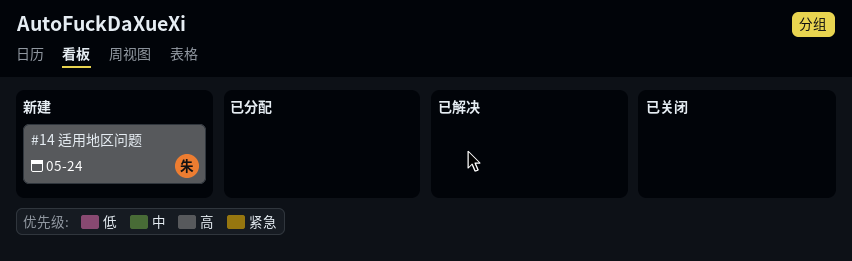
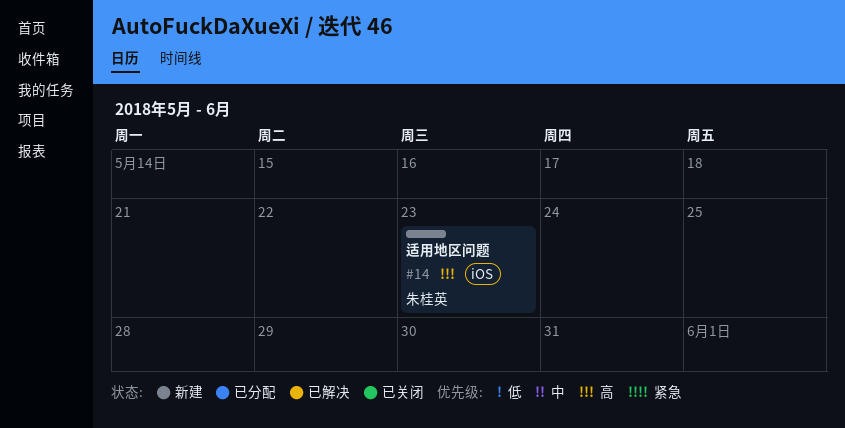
#14, due: May 24 -> May 23

